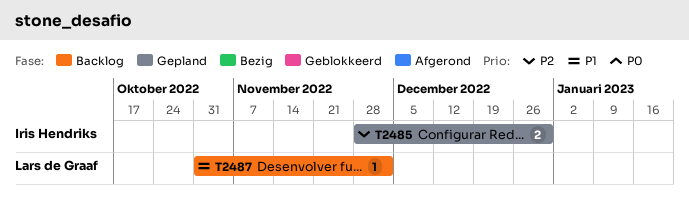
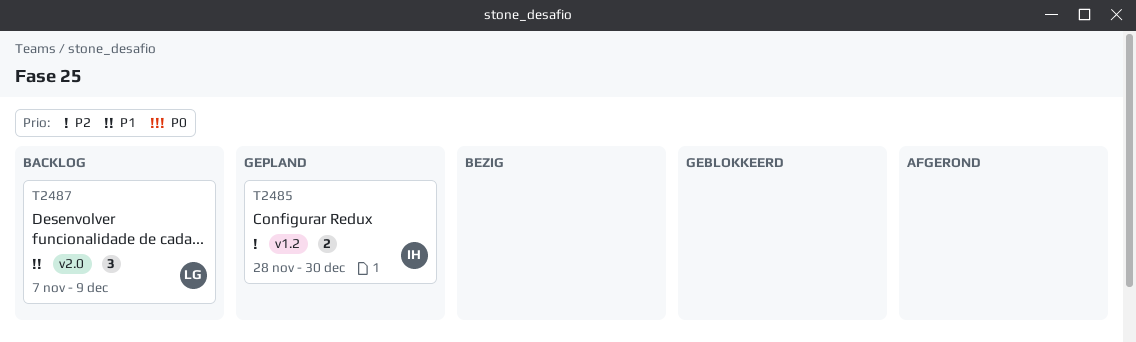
T2487, estimate: 1 -> 3
T2487, start: Oct 31 -> Nov 7
T2487, due: Dec 2 -> Dec 9

